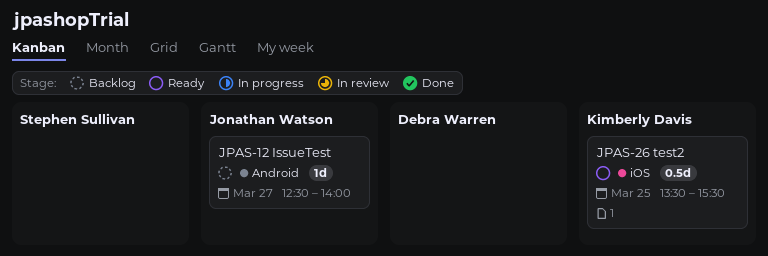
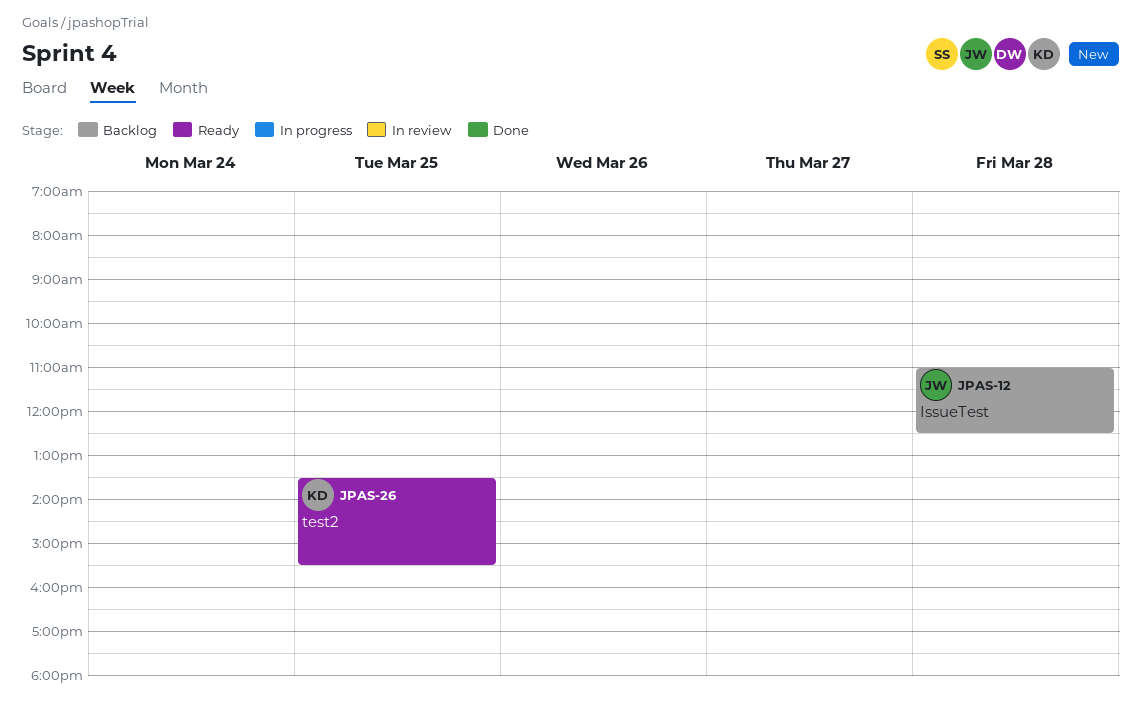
JPAS-12, day: Mar 27 -> Mar 28
JPAS-12, begins: 12:30 -> 11:00
JPAS-12, ends: 14:00 -> 12:30

